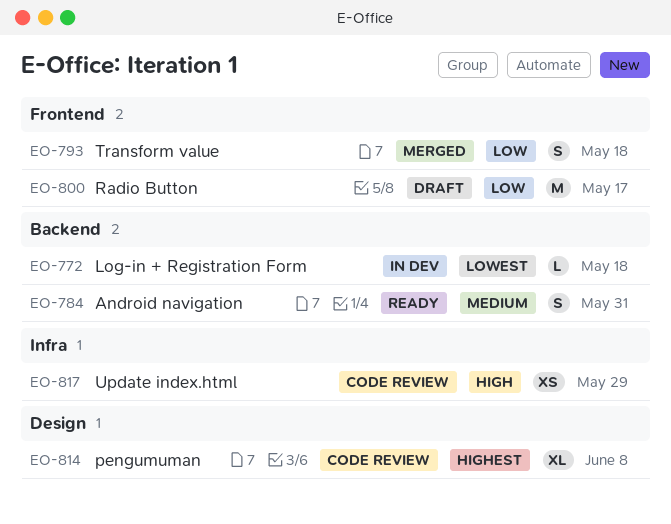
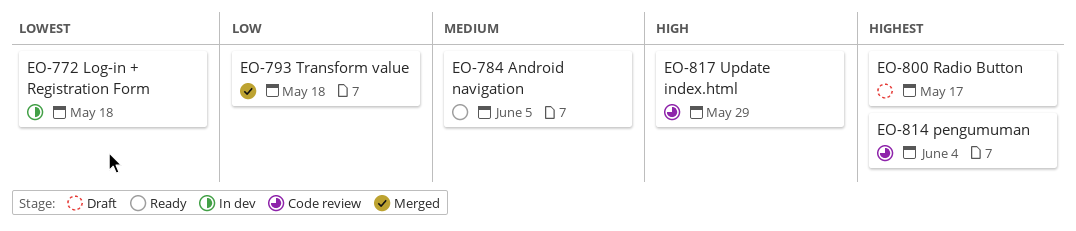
EO-784, due: May 31 -> Jun 5
EO-800, priority: Low -> Highest
EO-814, due: Jun 8 -> Jun 4

